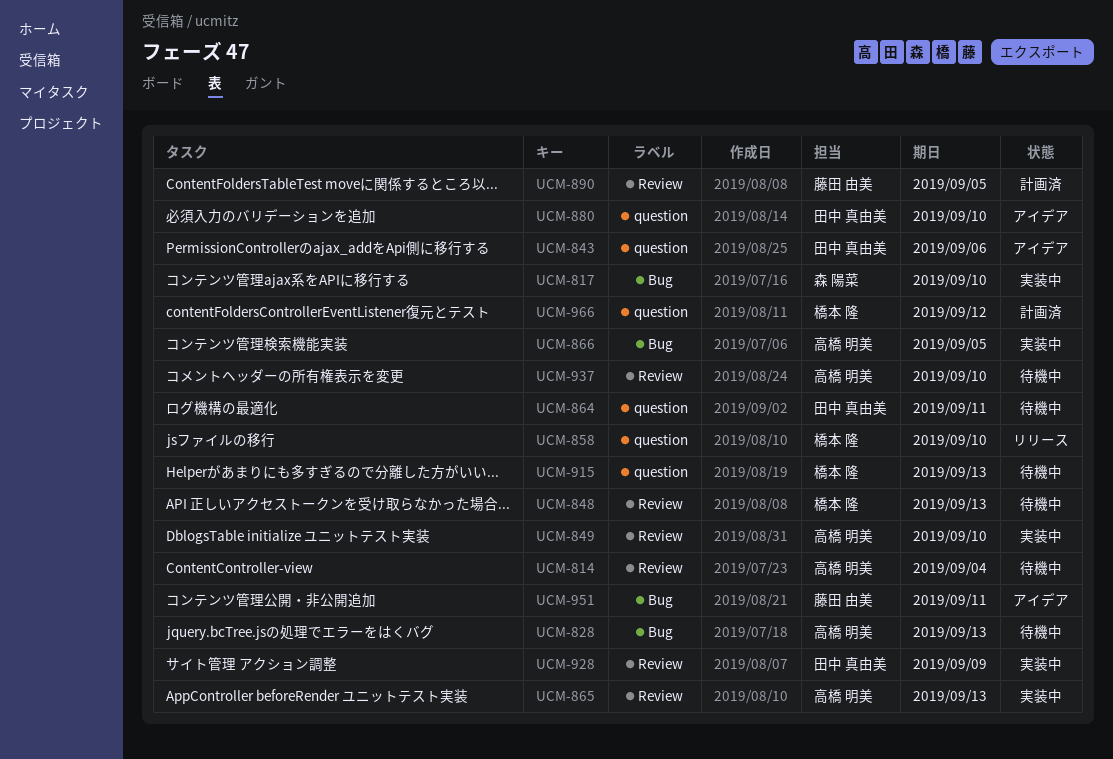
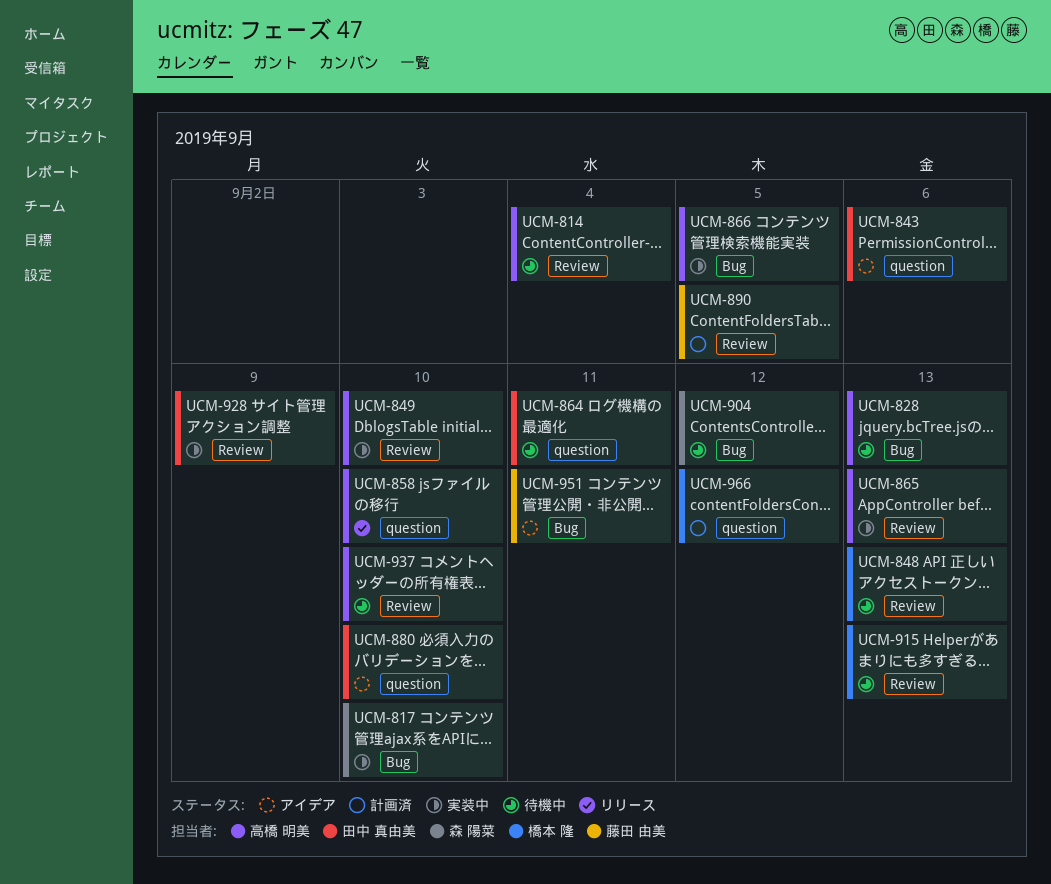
UCM-858, owner: 橋本 隆 -> 高橋 明美
UCM-904: none -> present
UCM-915, label: question -> Review

